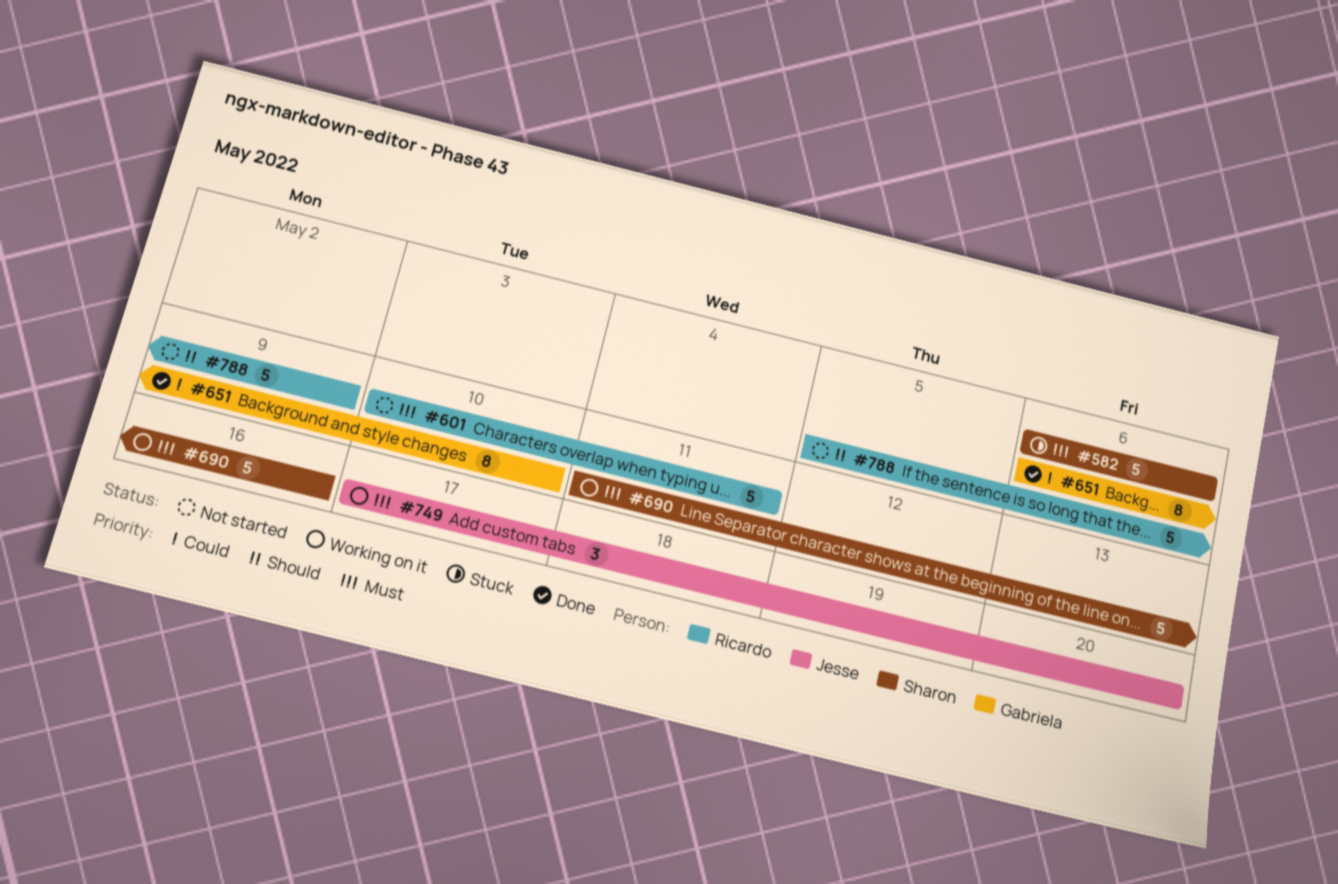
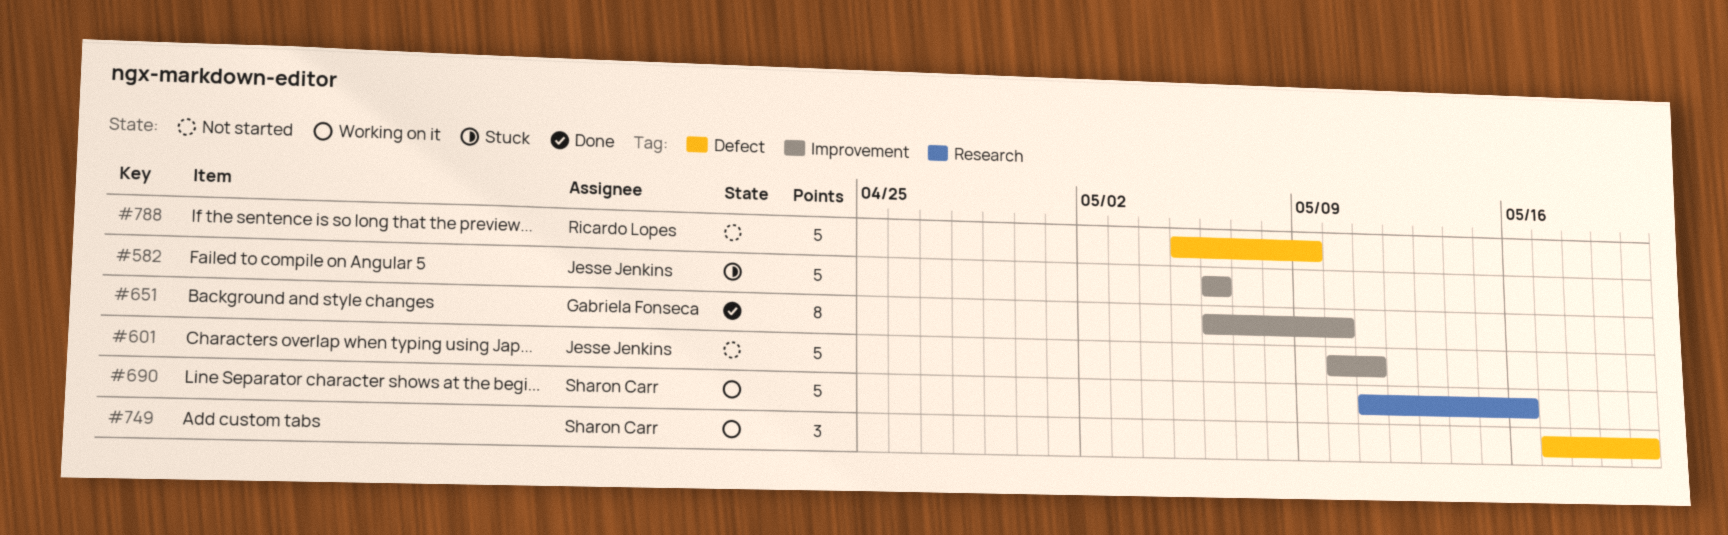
#582, owner: Sharon Carr -> Jesse Jenkins
#601, owner: Ricardo Lopes -> Jesse Jenkins
#749, owner: Jesse Jenkins -> Sharon Carr

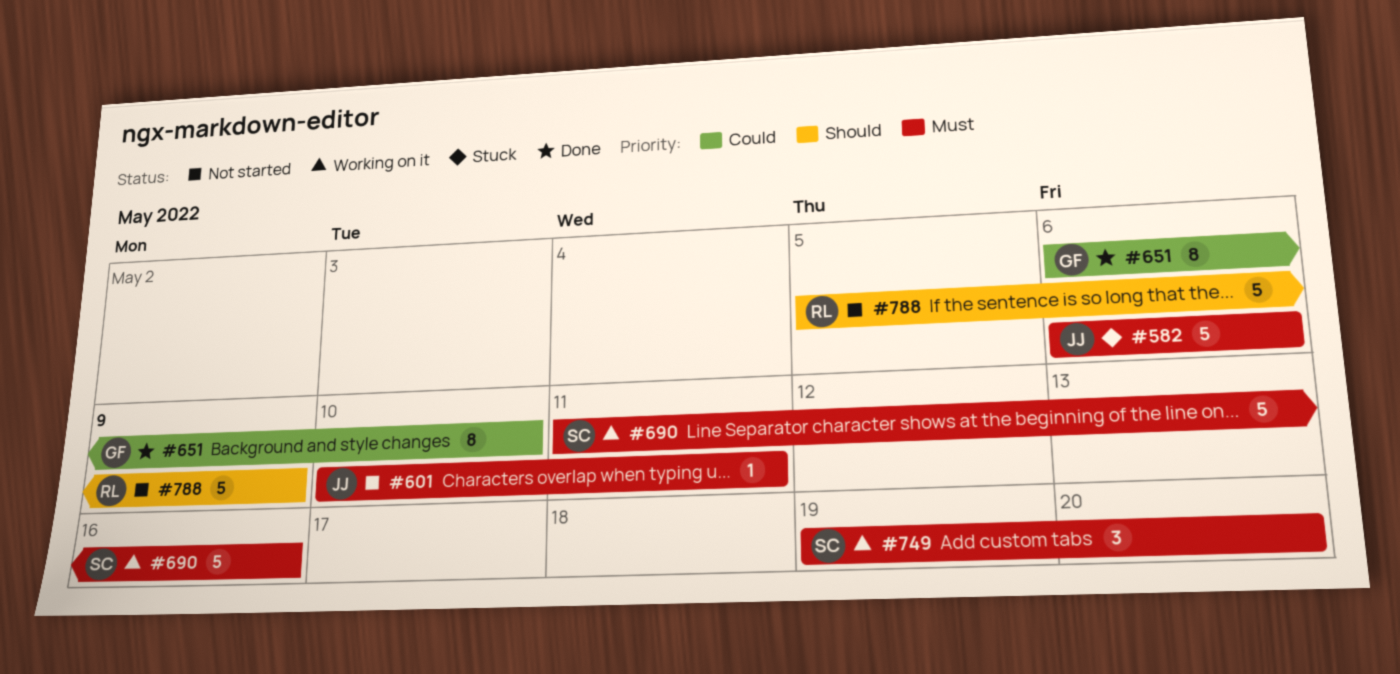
#601, estimate: 5 -> 1
#749, start: May 17 -> May 19

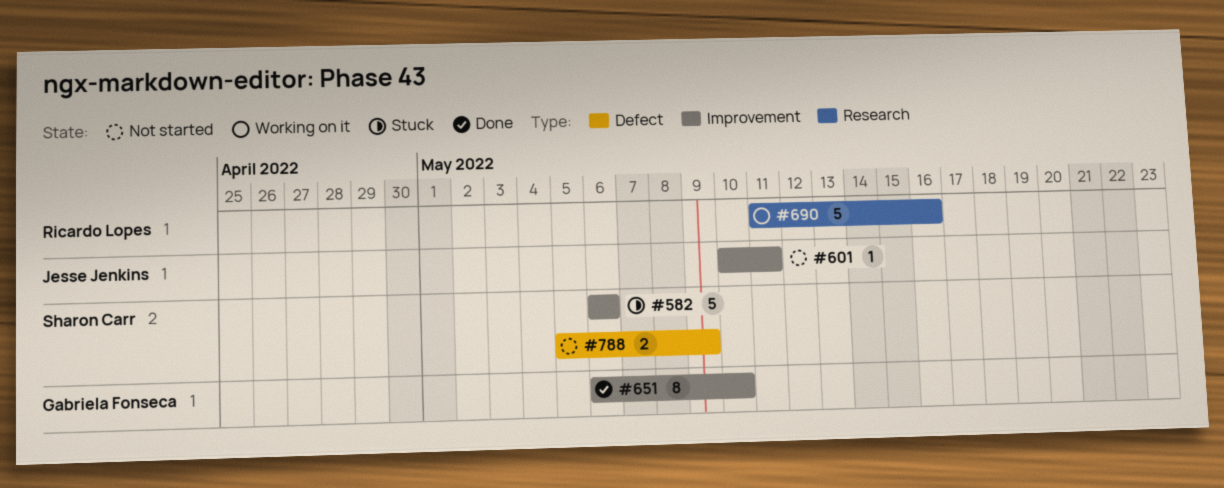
#582, owner: Jesse Jenkins -> Sharon Carr
#690, owner: Sharon Carr -> Ricardo Lopes
#749: present -> none
#788, owner: Ricardo Lopes -> Sharon Carr
#788, estimate: 5 -> 2

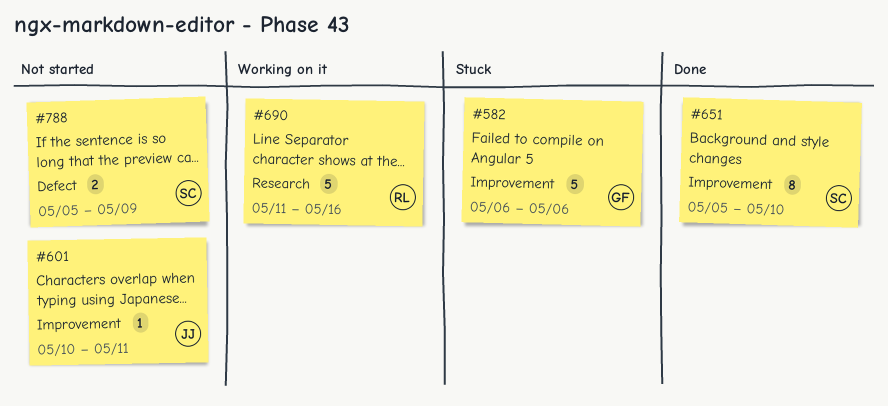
#582, owner: Sharon Carr -> Gabriela Fonseca
#651, owner: Gabriela Fonseca -> Sharon Carr
#651, start: May 6 -> May 5

